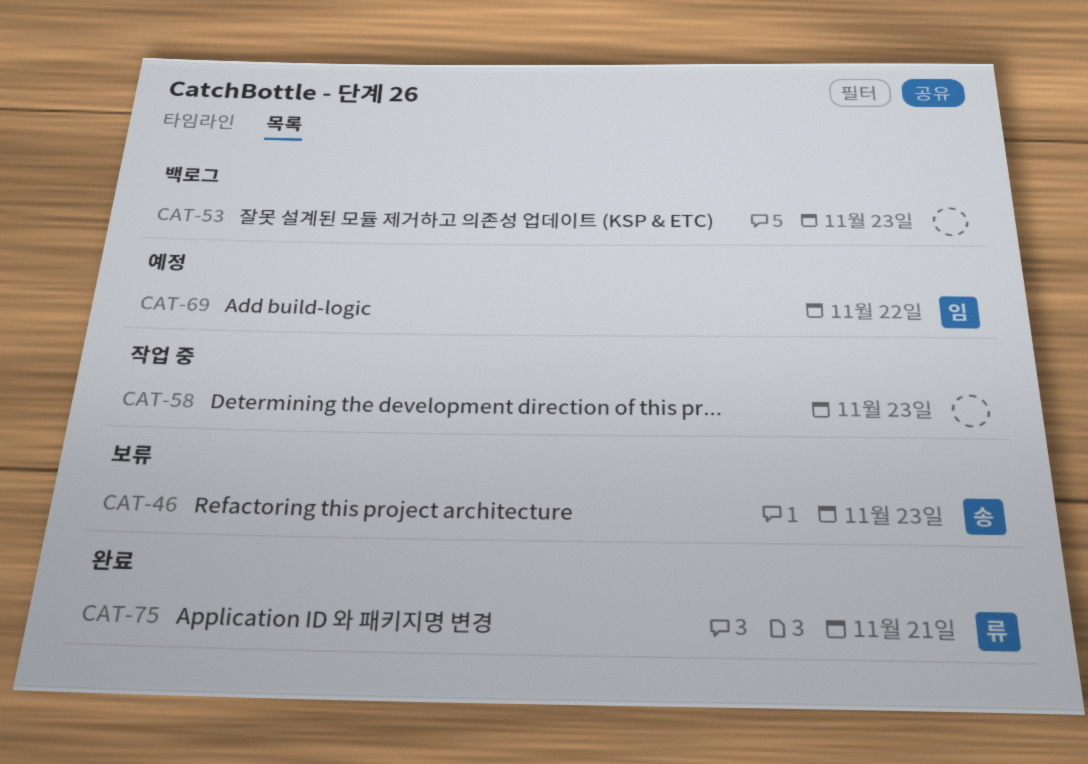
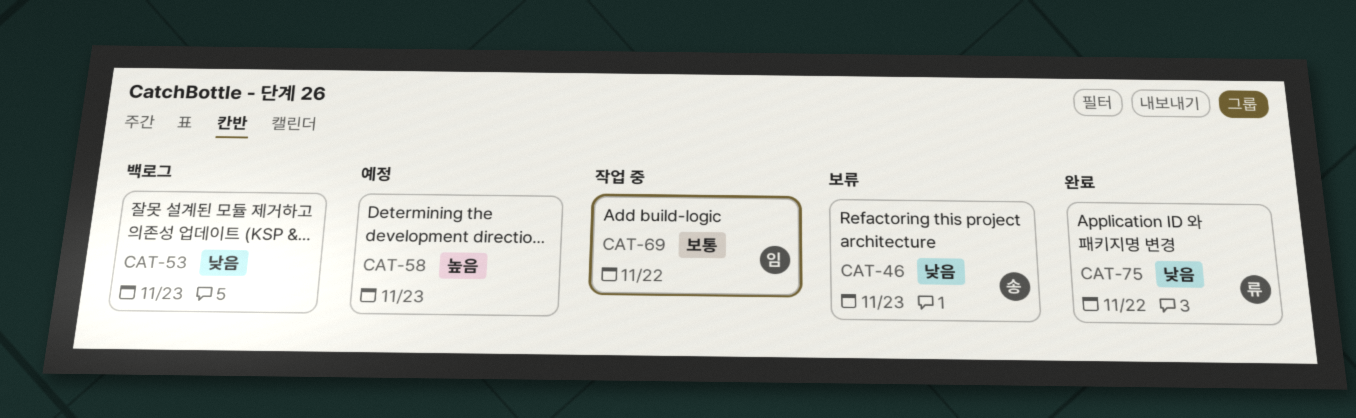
CAT-58, status: 작업 중 -> 예정
CAT-69, status: 예정 -> 작업 중
CAT-75, due: Nov 21 -> Nov 22

